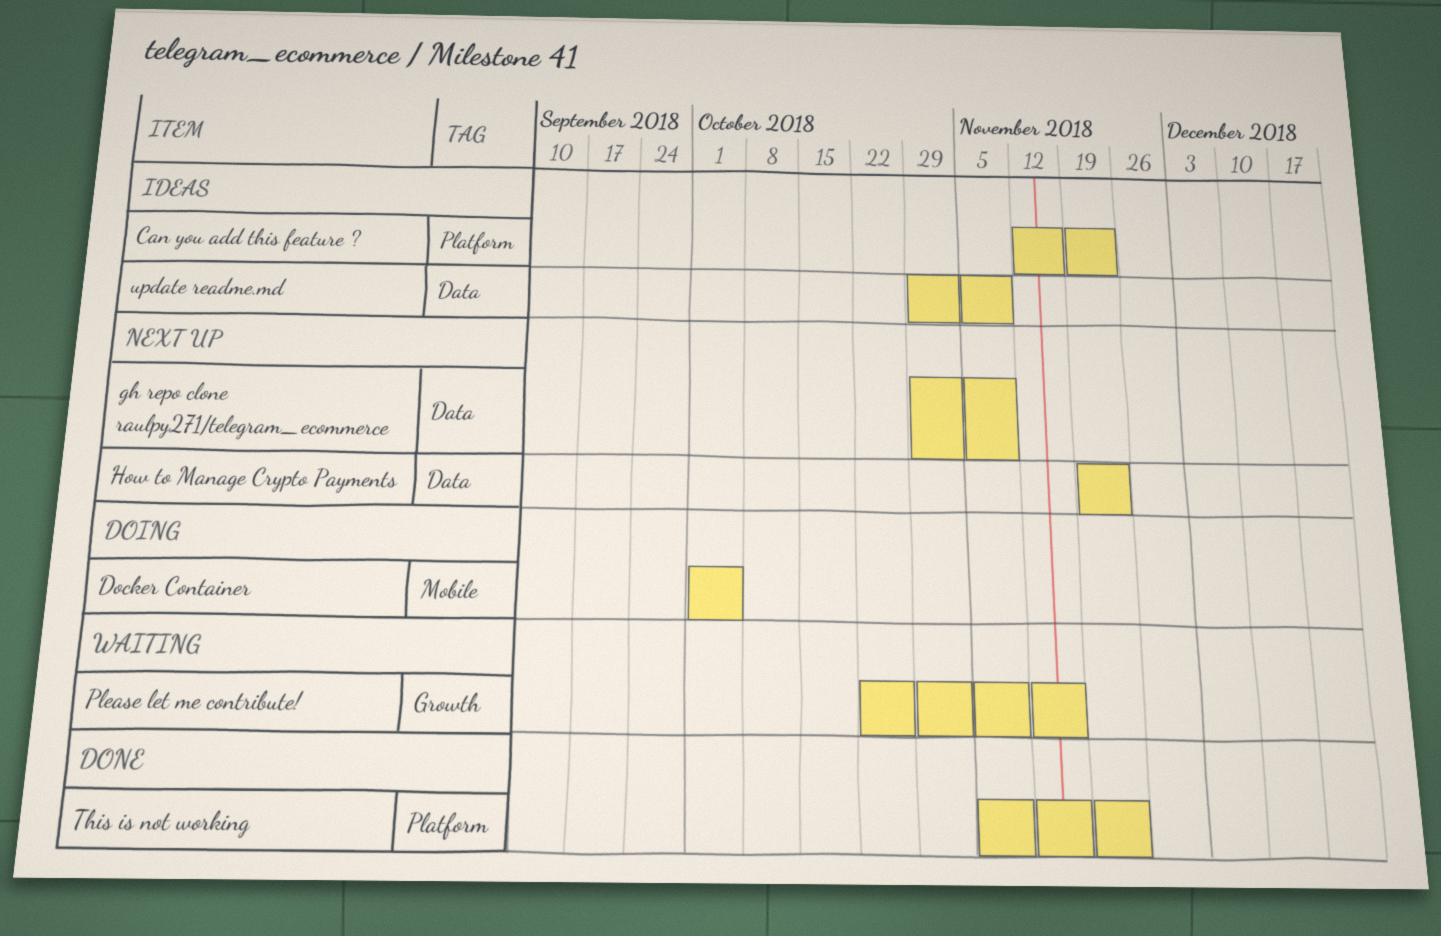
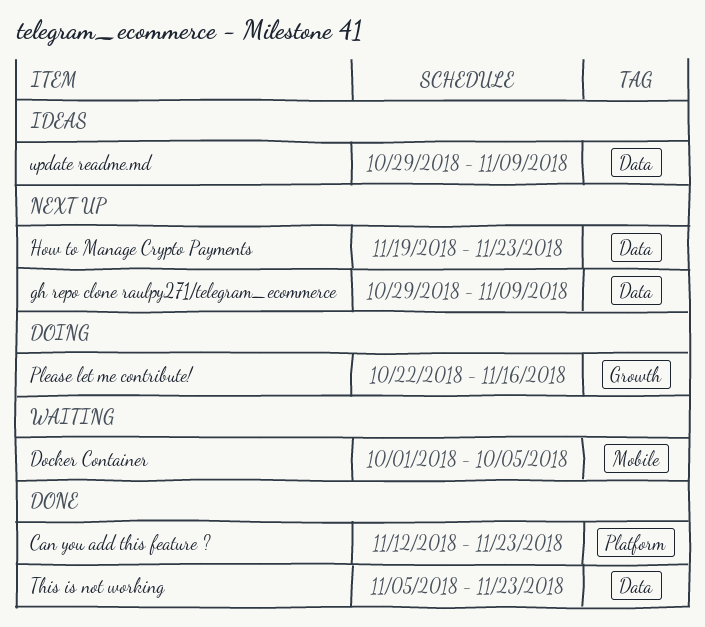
Can you add this feature ?, status: Ideas -> Done
Docker Container, status: Doing -> Waiting
Please let me contribute!, status: Waiting -> Doing
This is not working, label: Platform -> Data

